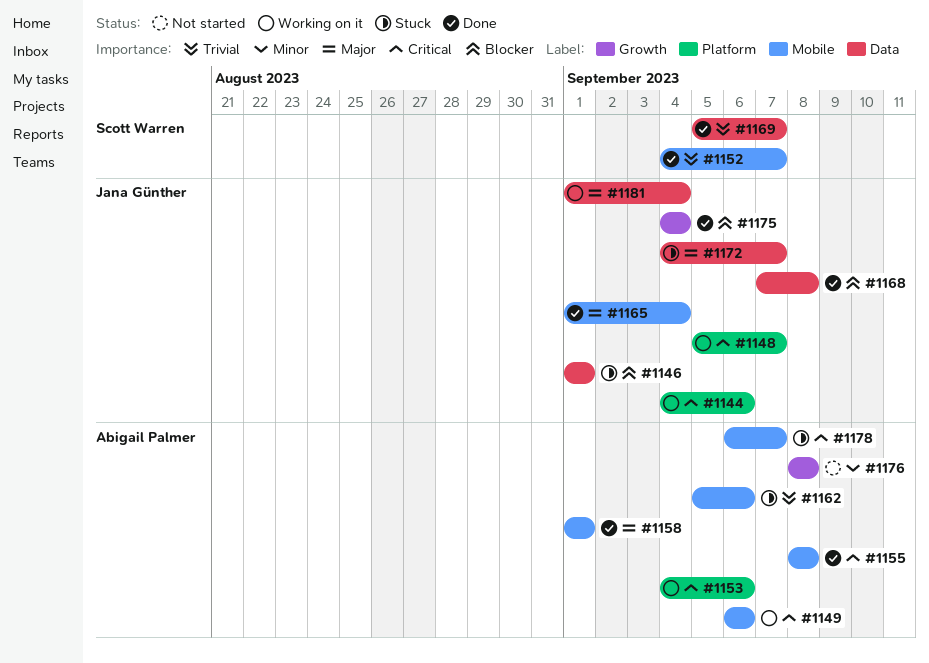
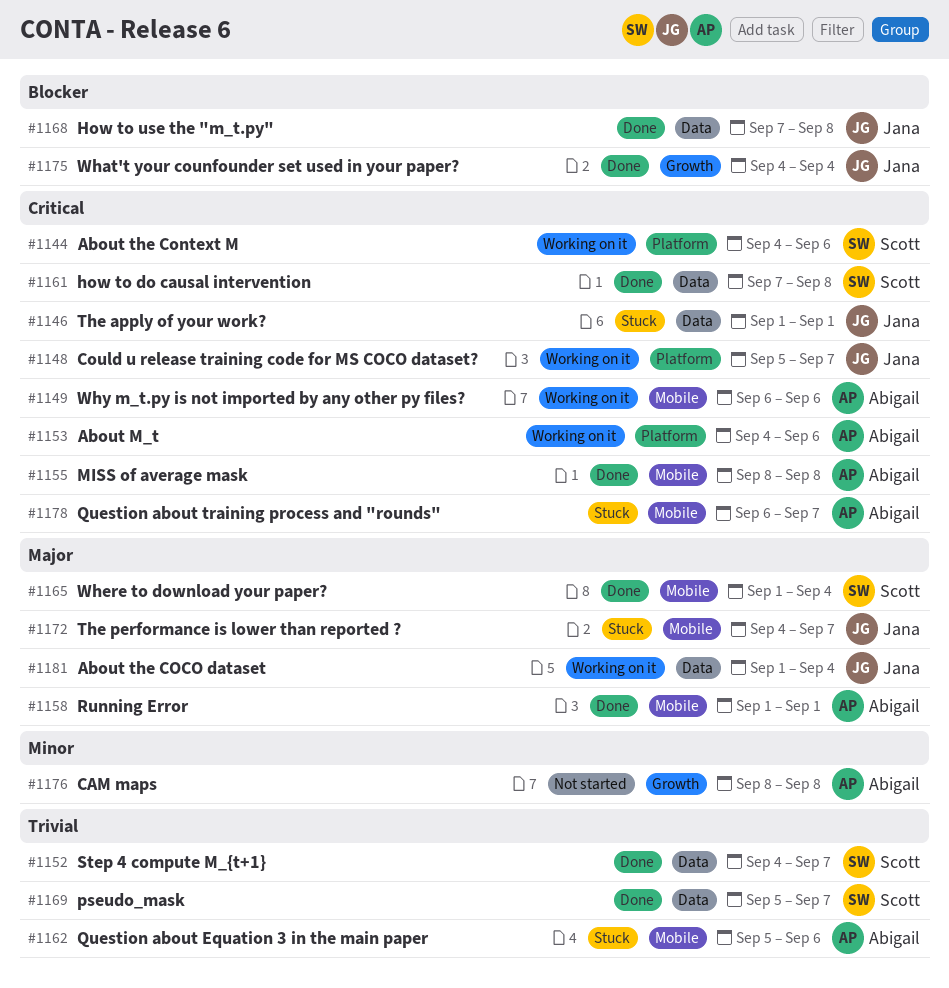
#1144, owner: Jana Günther -> Scott Warren
#1146, priority: Blocker -> Critical
#1152, label: Mobile -> Data
#1161: none -> present
#1165, owner: Jana Günther -> Scott Warren
#1172, label: Data -> Mobile

